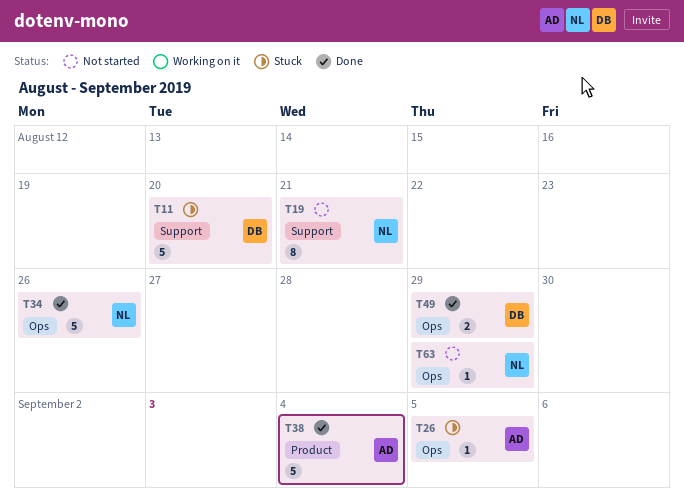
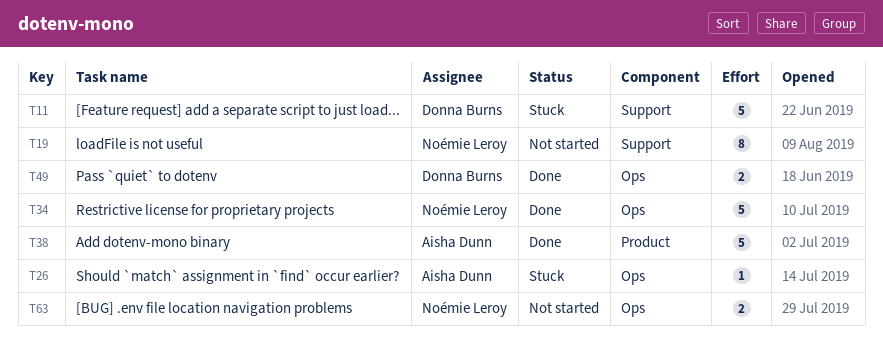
T63, estimate: 1 -> 2

